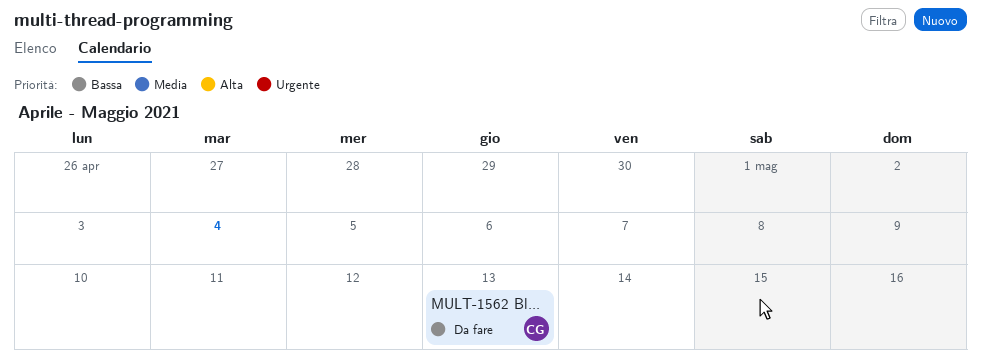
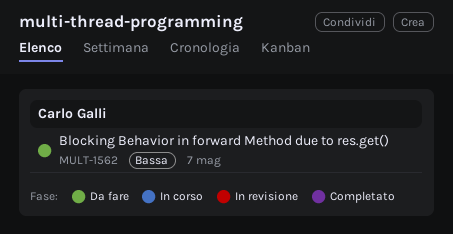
MULT-1562, due: May 13 -> May 7

